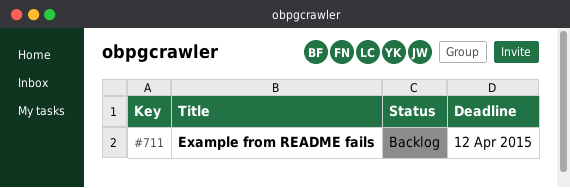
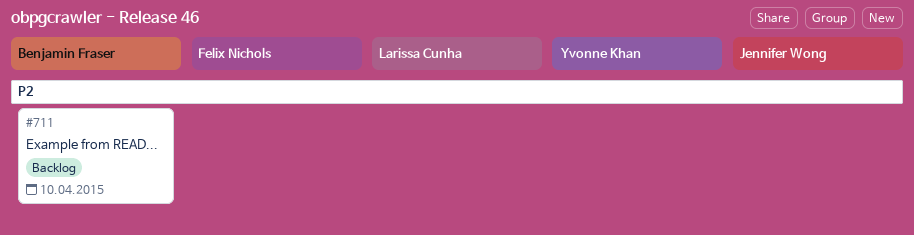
#711, due: Apr 12 -> Apr 10

